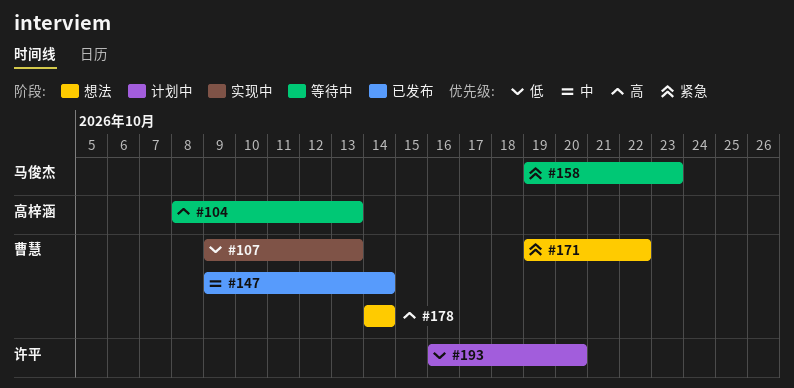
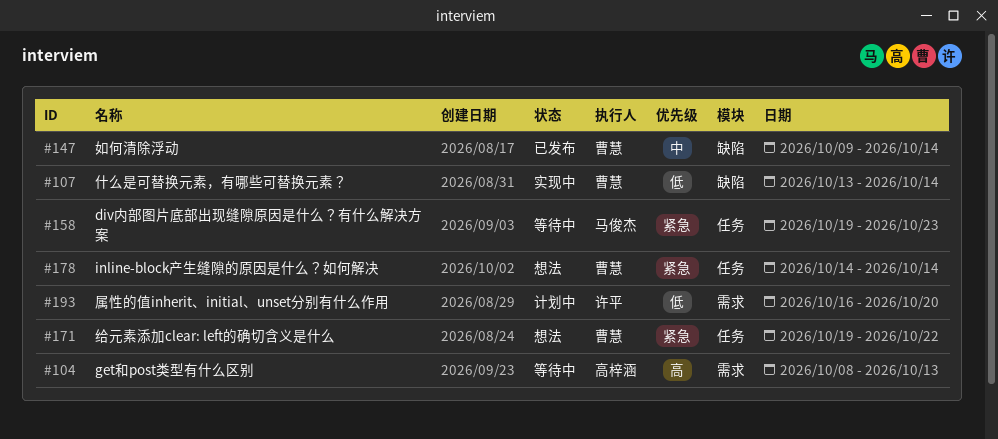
#107, start: Oct 9 -> Oct 13
#107, due: Oct 13 -> Oct 14
#178, priority: 高 -> 紧急

